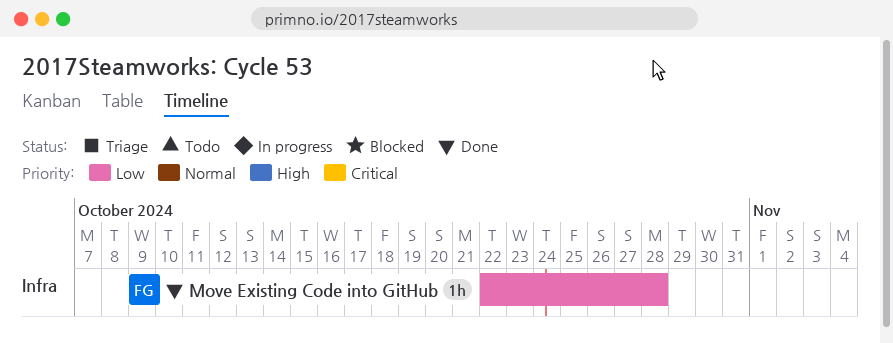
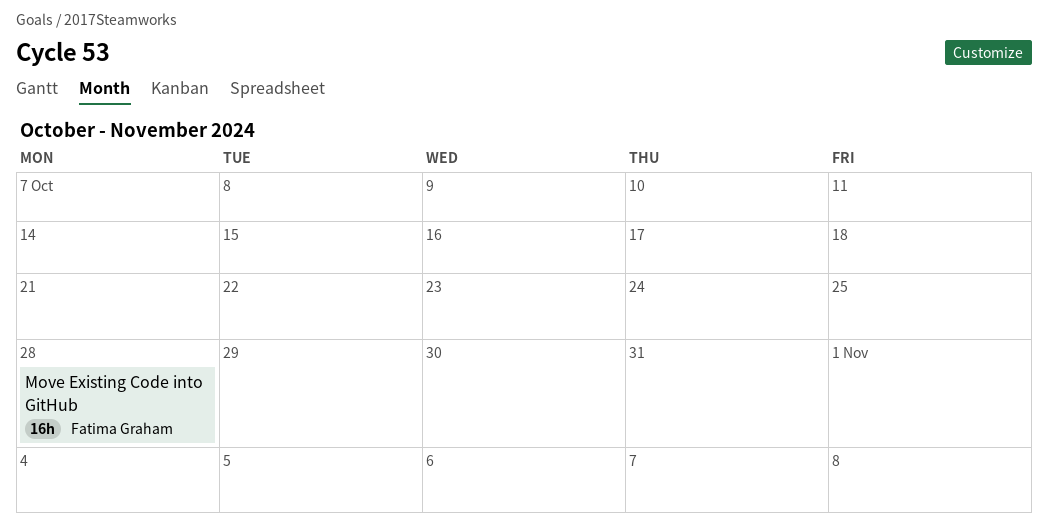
Move Existing Code into GitHub, estimate: 1h -> 16h

